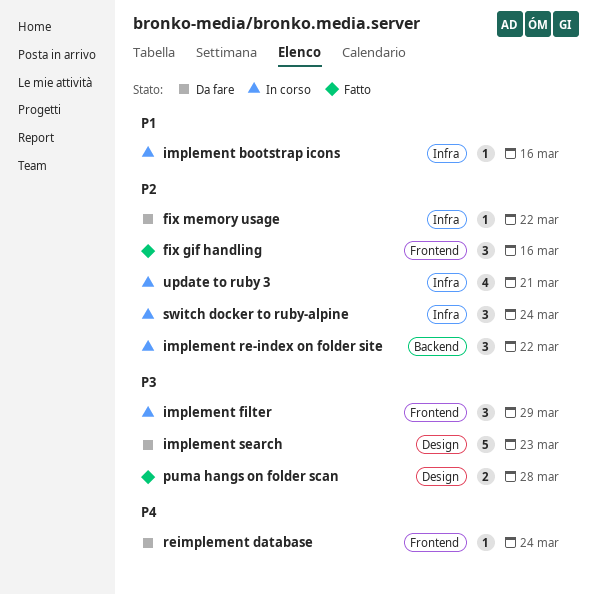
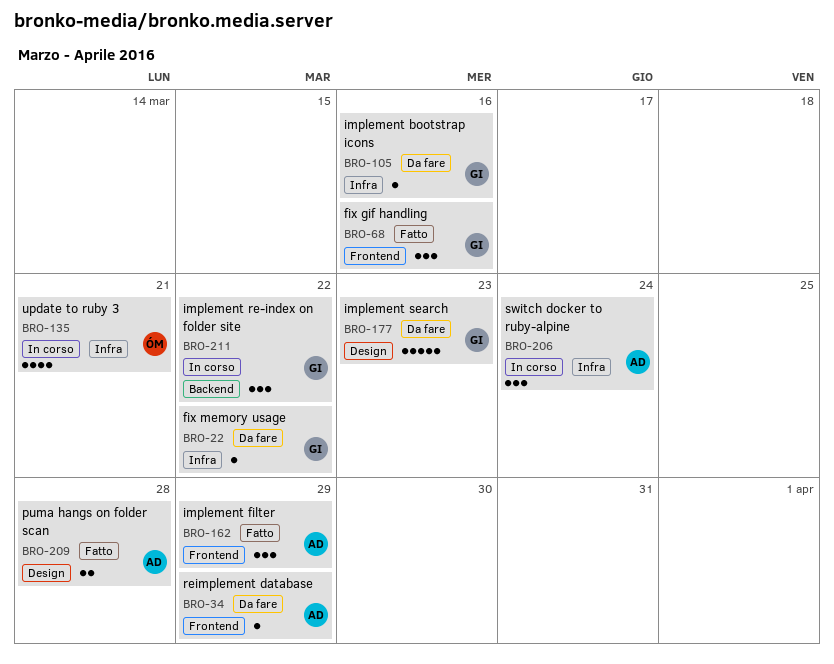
implement bootstrap icons, status: In corso -> Da fare
implement filter, status: In corso -> Fatto
reimplement database, due: Mar 24 -> Mar 29

